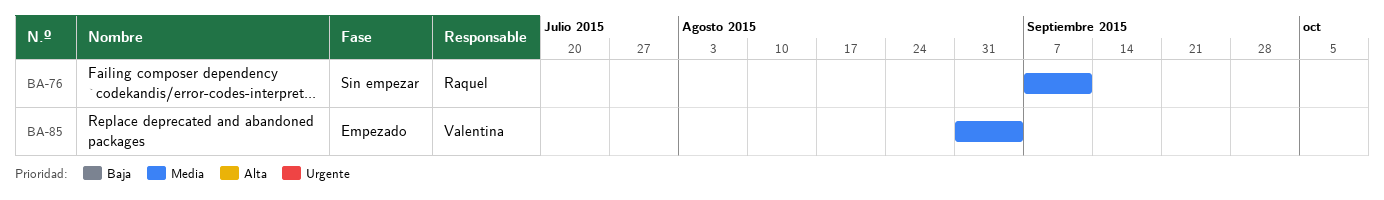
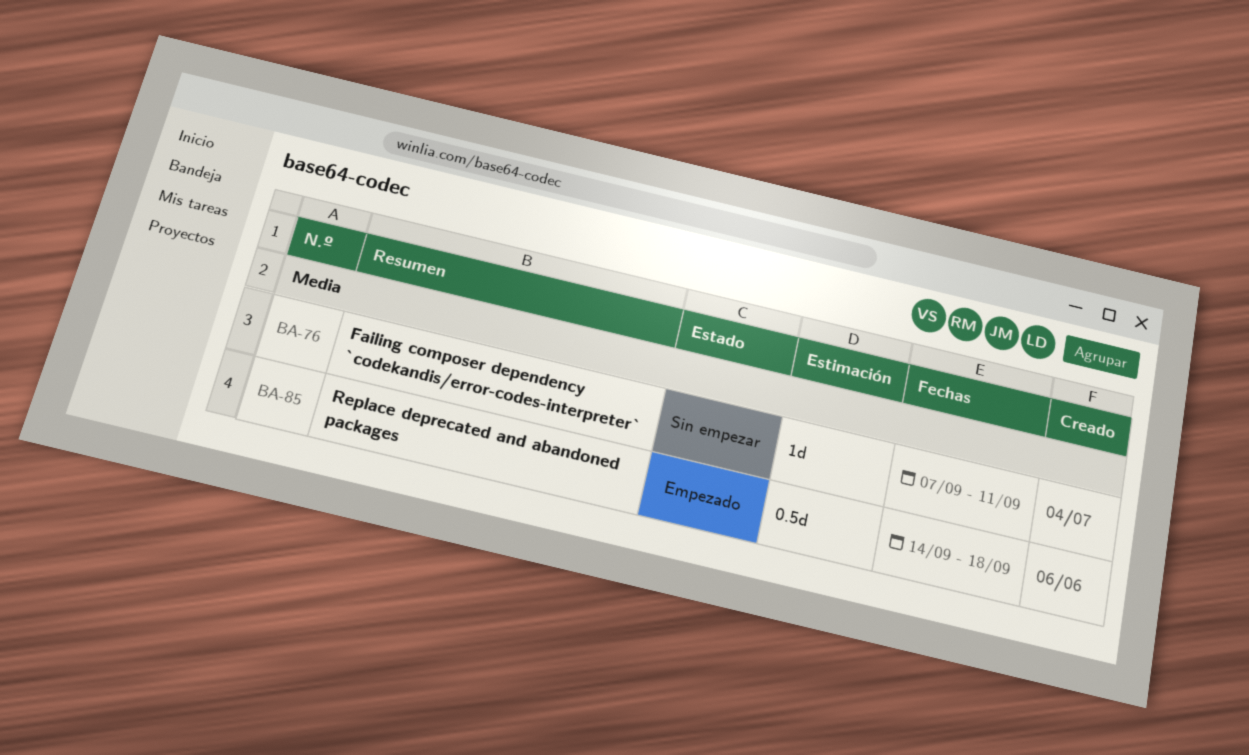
BA-85, start: Aug 31 -> Sep 14
BA-85, due: Sep 4 -> Sep 18

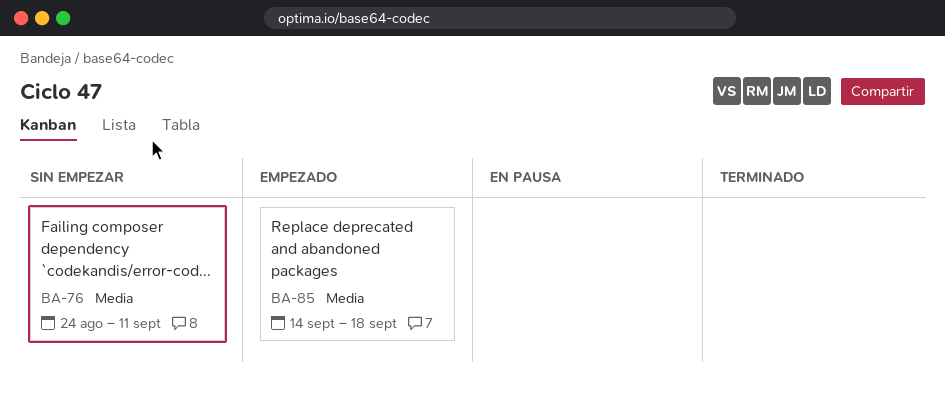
BA-76, start: Sep 7 -> Aug 24

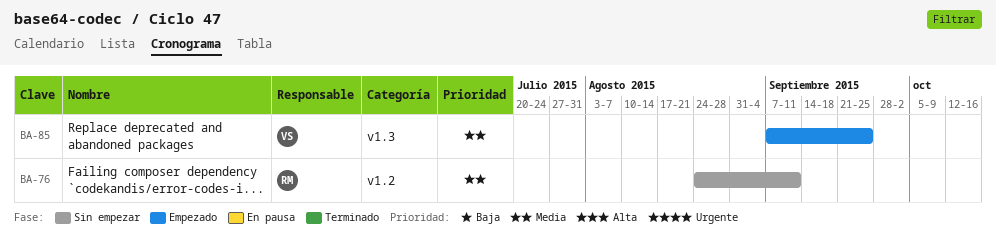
BA-85, start: Sep 14 -> Sep 7
BA-85, due: Sep 18 -> Sep 25

